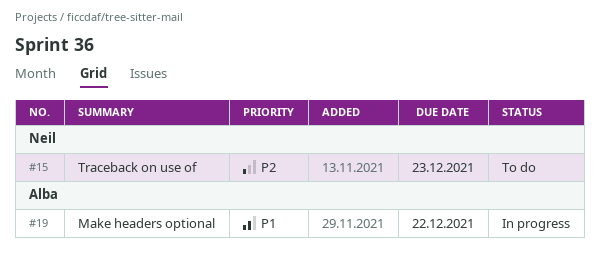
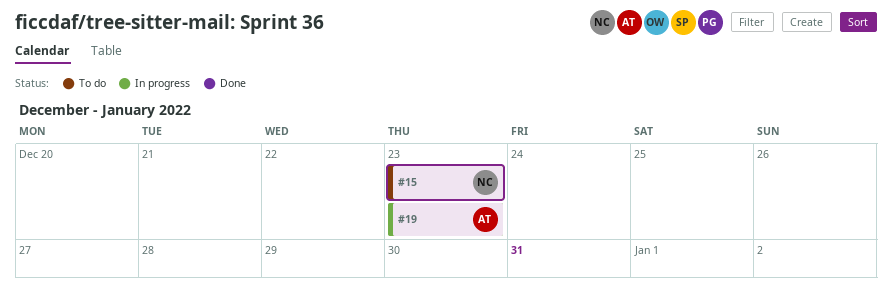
#19, due: Dec 22 -> Dec 23

